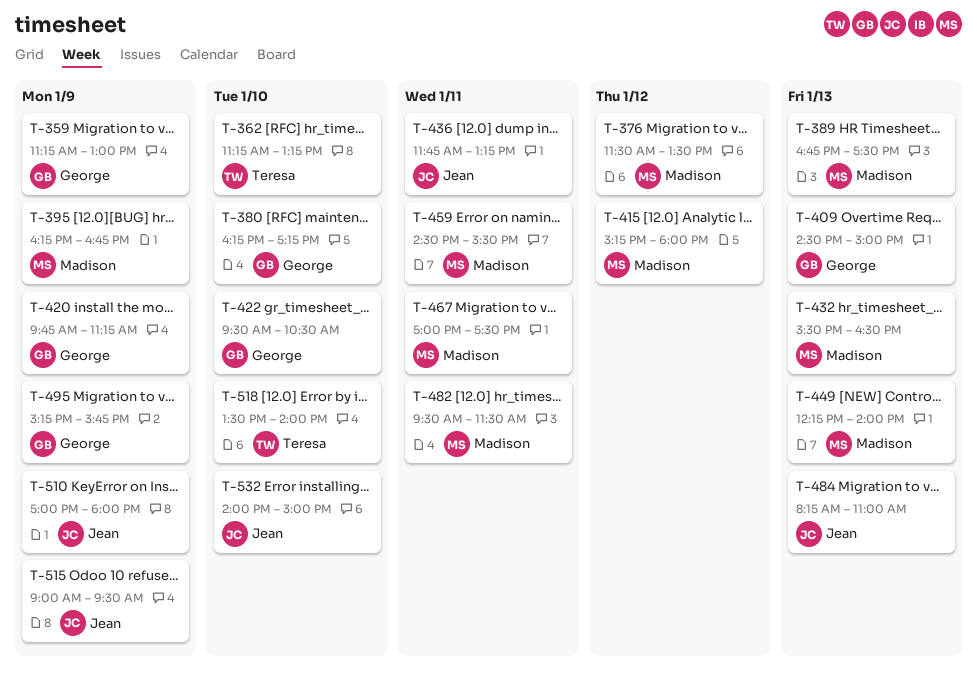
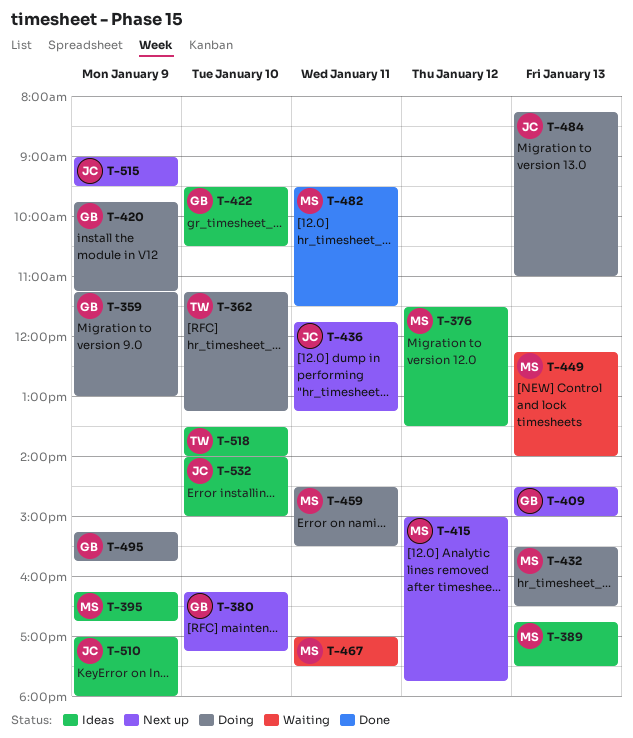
T-415, begins: 15:15 -> 15:00
T-415, ends: 18:00 -> 17:45

